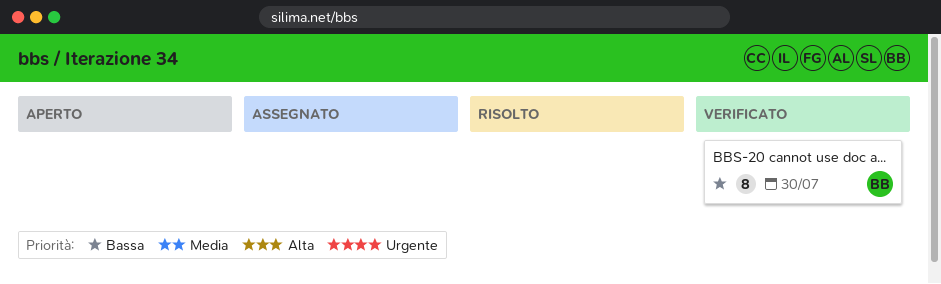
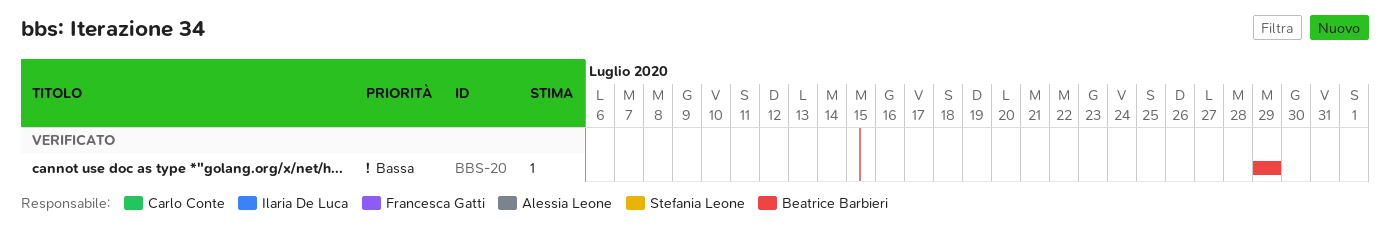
BBS-20, estimate: 8 -> 1
BBS-20, due: Jul 30 -> Jul 29

